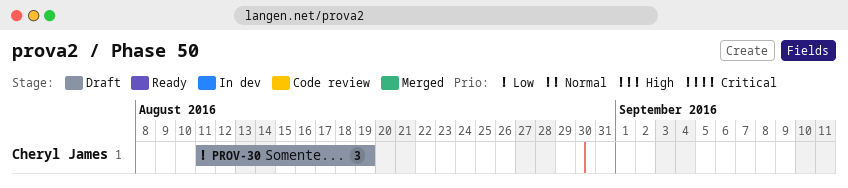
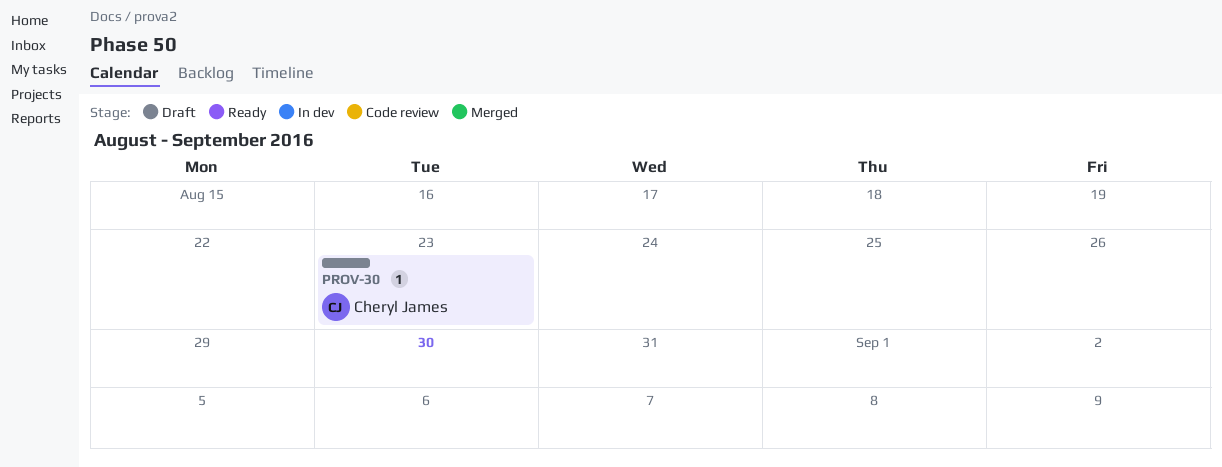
PROV-30, estimate: 3 -> 1
PROV-30, due: Aug 19 -> Aug 23

